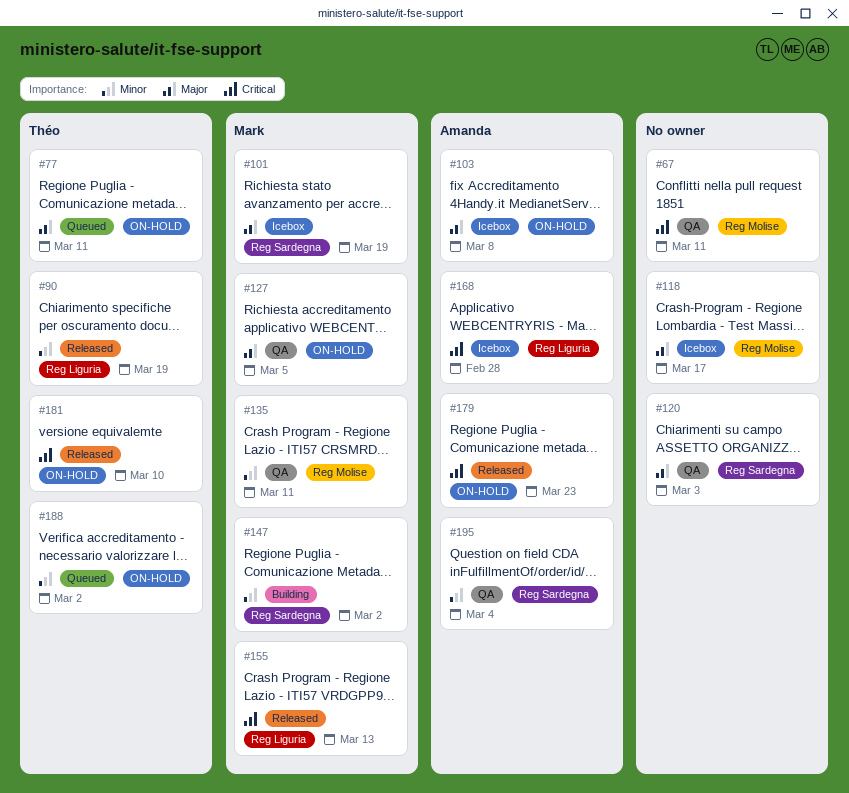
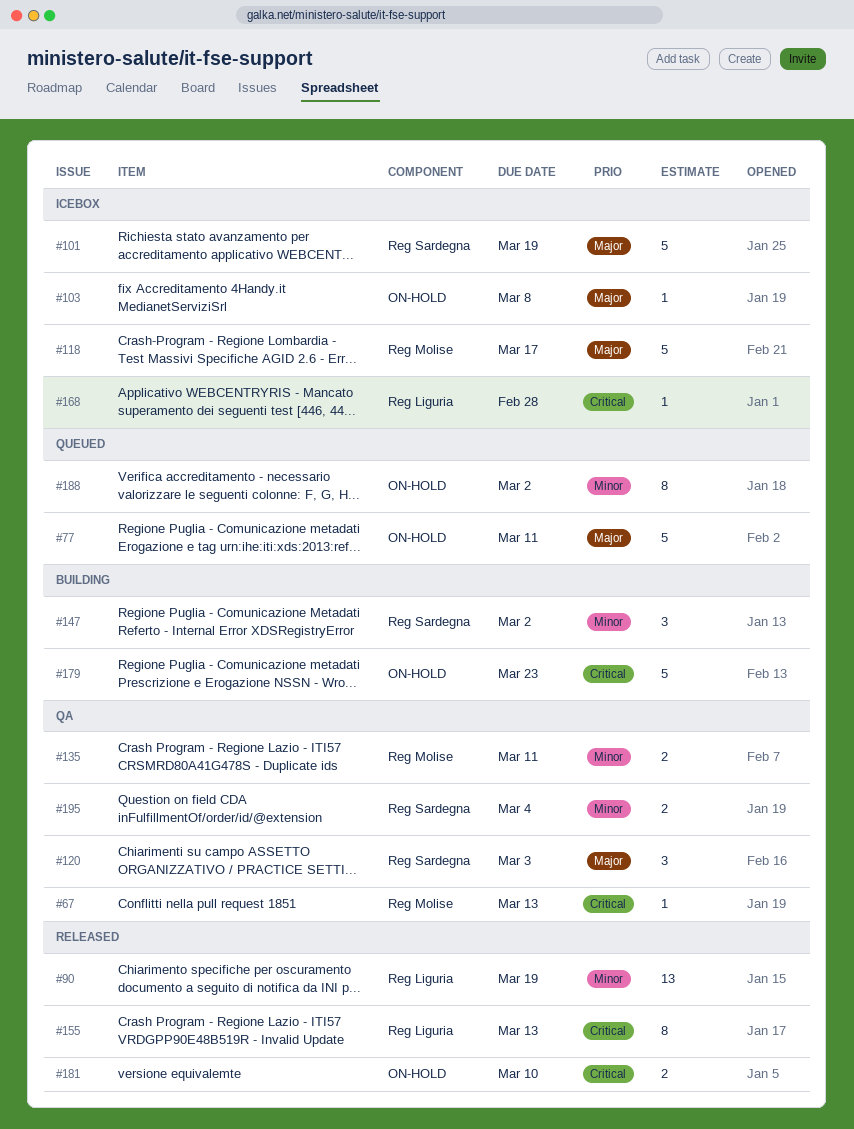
#67, due: Mar 11 -> Mar 13
#127: present -> none
#179, status: Released -> Building

